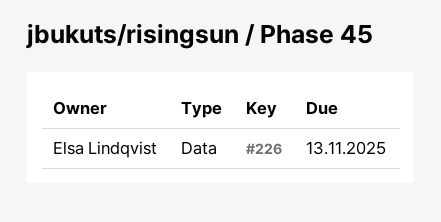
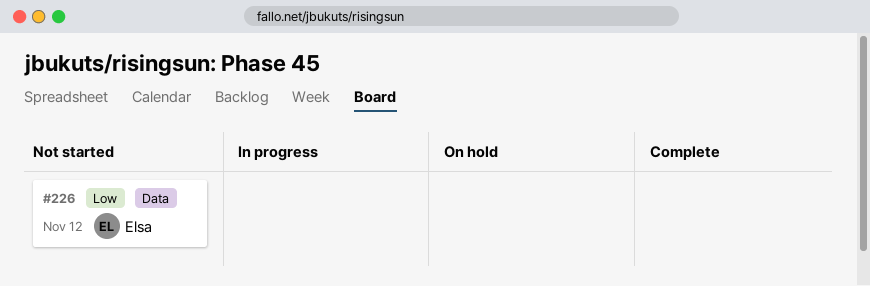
#226, due: Nov 13 -> Nov 12

